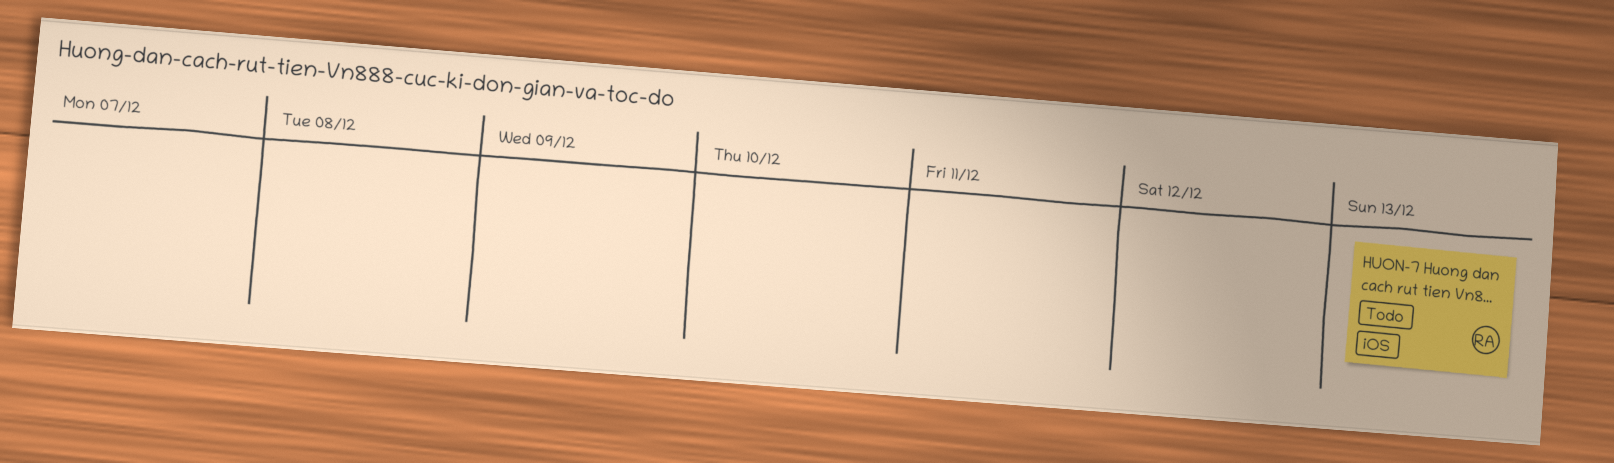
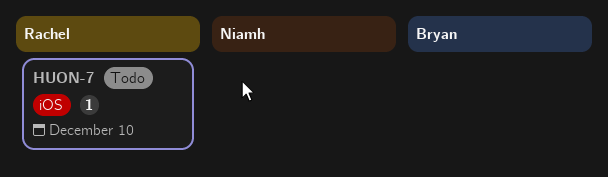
HUON-7, due: Dec 13 -> Dec 10

